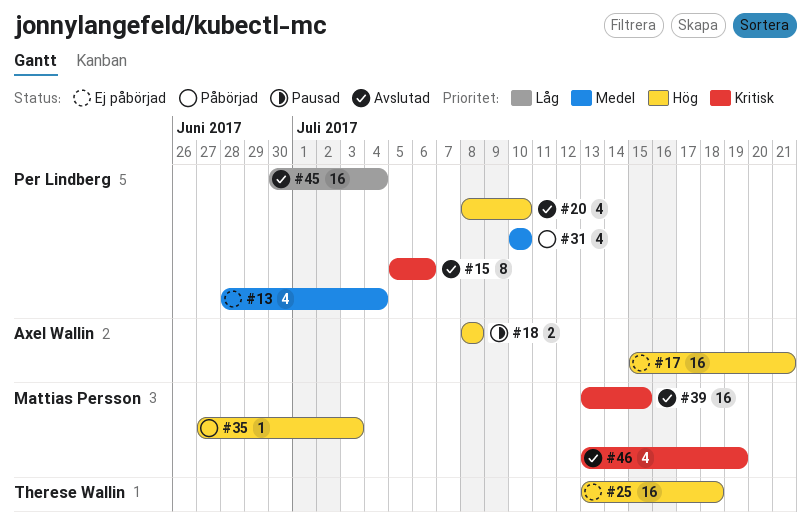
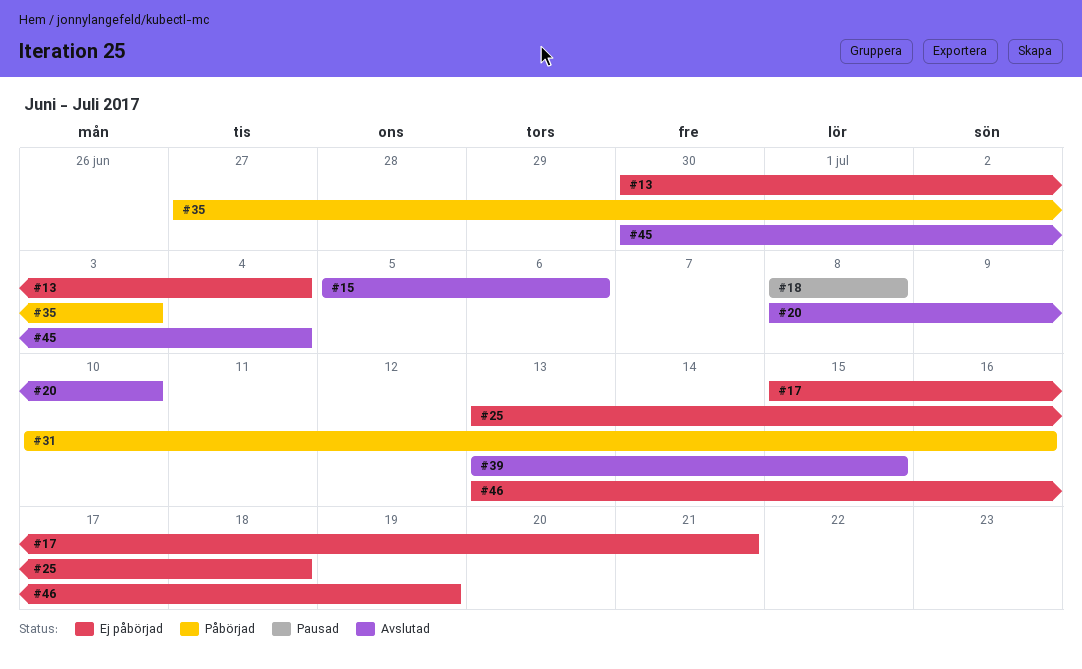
#13, start: Jun 28 -> Jun 30
#31, due: Jul 10 -> Jul 16
#46, status: Avslutad -> Ej påbörjad

